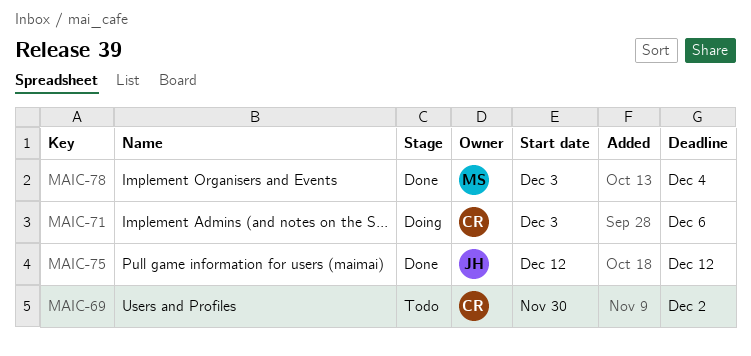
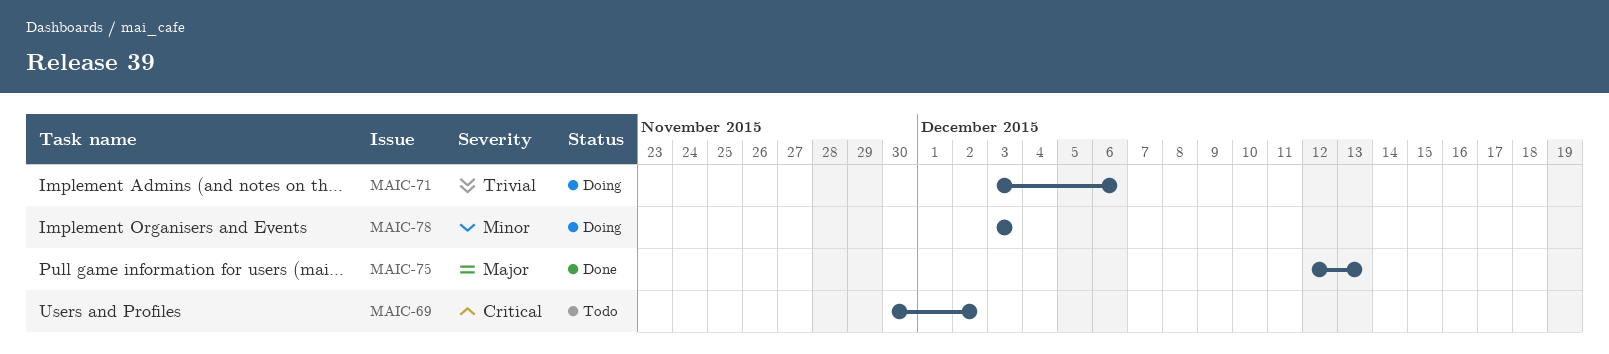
MAIC-75, due: Dec 12 -> Dec 13
MAIC-78, status: Done -> Doing
MAIC-78, due: Dec 4 -> Dec 3

